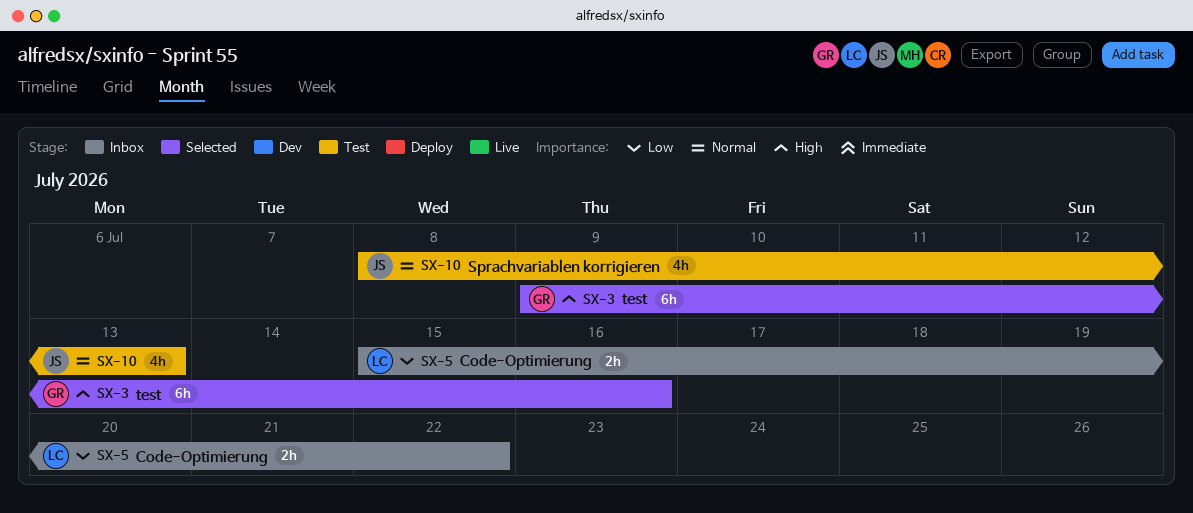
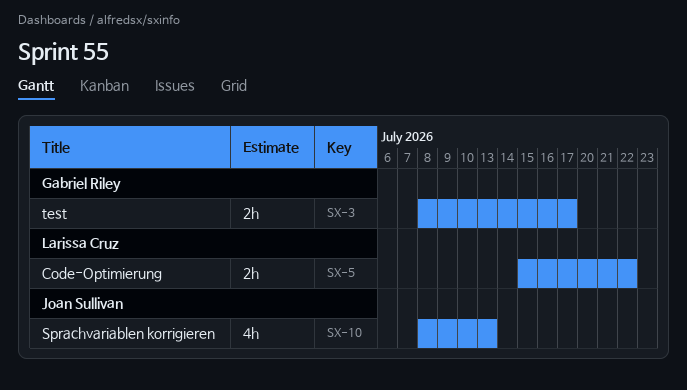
SX-3, estimate: 6h -> 2h
SX-3, start: Jul 9 -> Jul 8
SX-3, due: Jul 16 -> Jul 17

